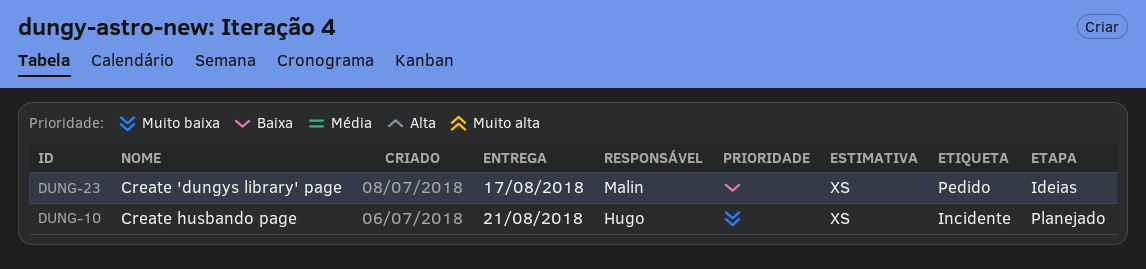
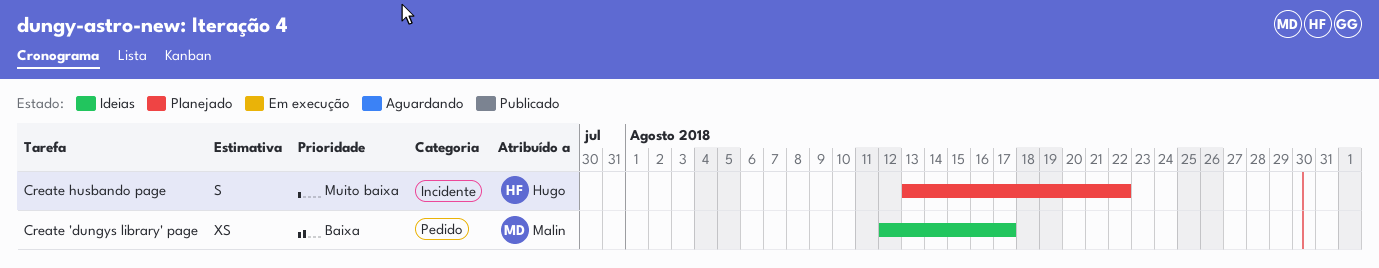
Create husbando page, estimate: XS -> S
Create husbando page, due: Aug 21 -> Aug 22

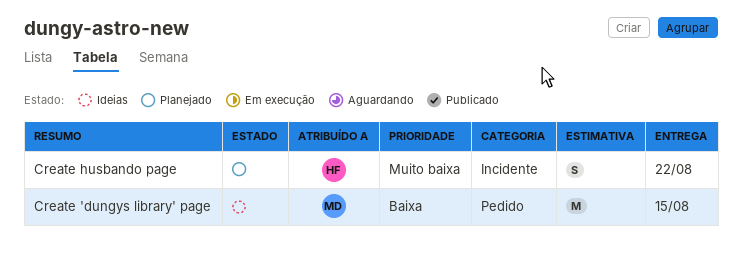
Create 'dungys library' page, estimate: XS -> M
Create 'dungys library' page, due: Aug 17 -> Aug 15

